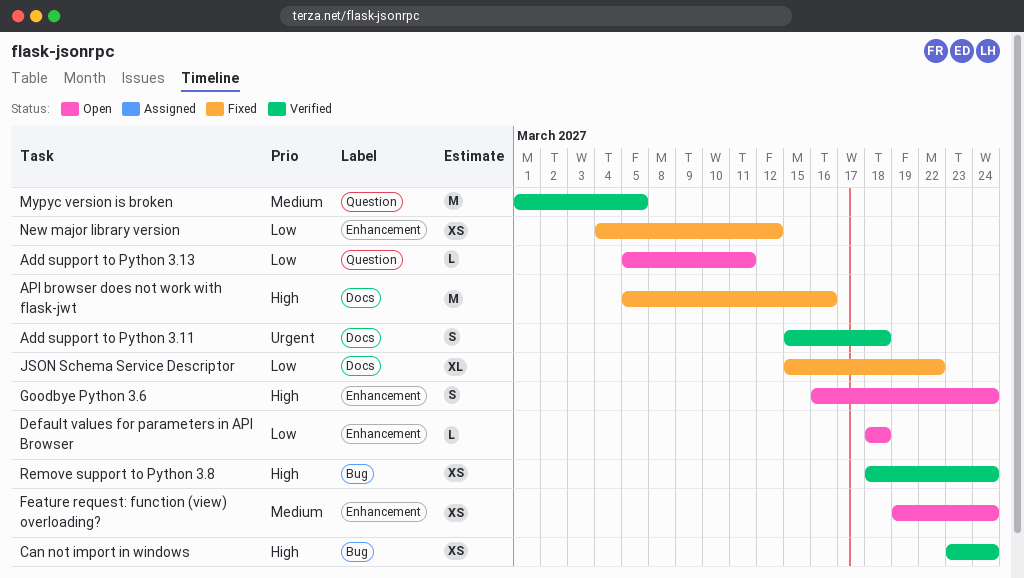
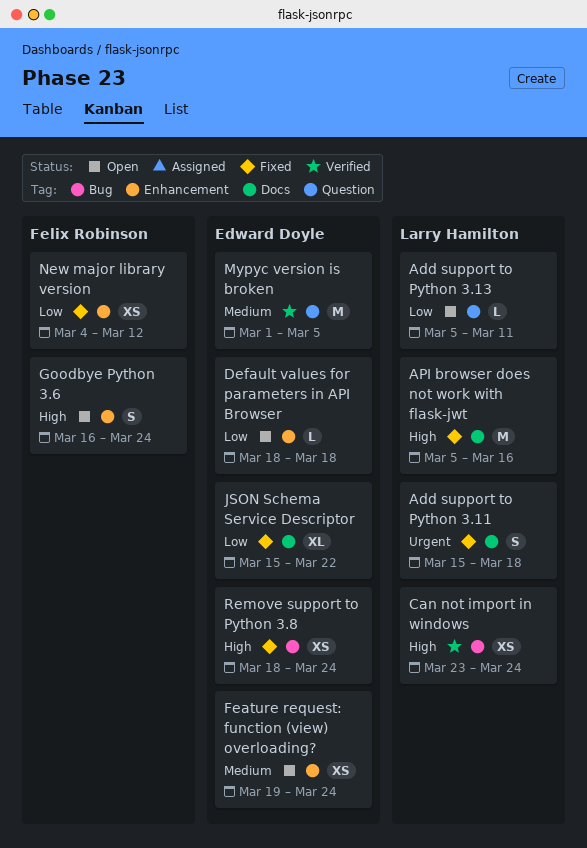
Add support to Python 3.11, status: Verified -> Fixed
Remove support to Python 3.8, status: Verified -> Fixed

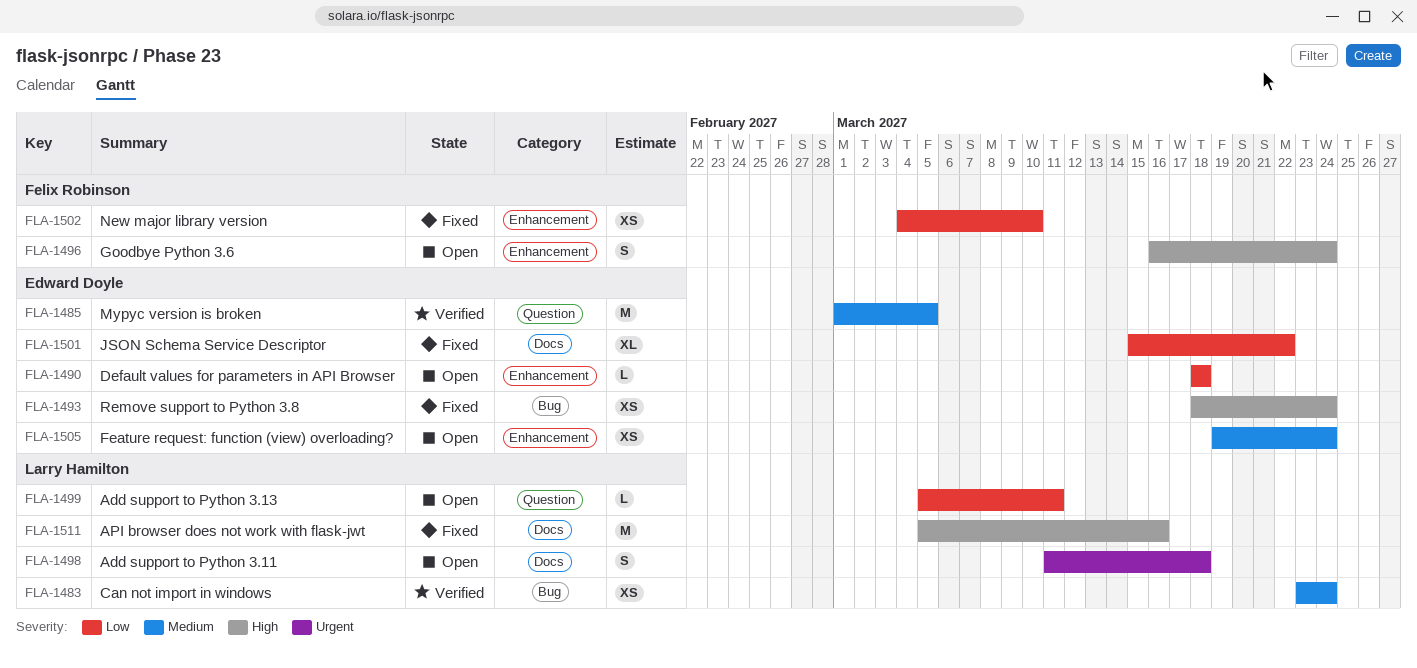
Add support to Python 3.11, status: Fixed -> Open
Add support to Python 3.11, start: Mar 15 -> Mar 11
Can not import in windows, priority: High -> Medium
New major library version, due: Mar 12 -> Mar 10

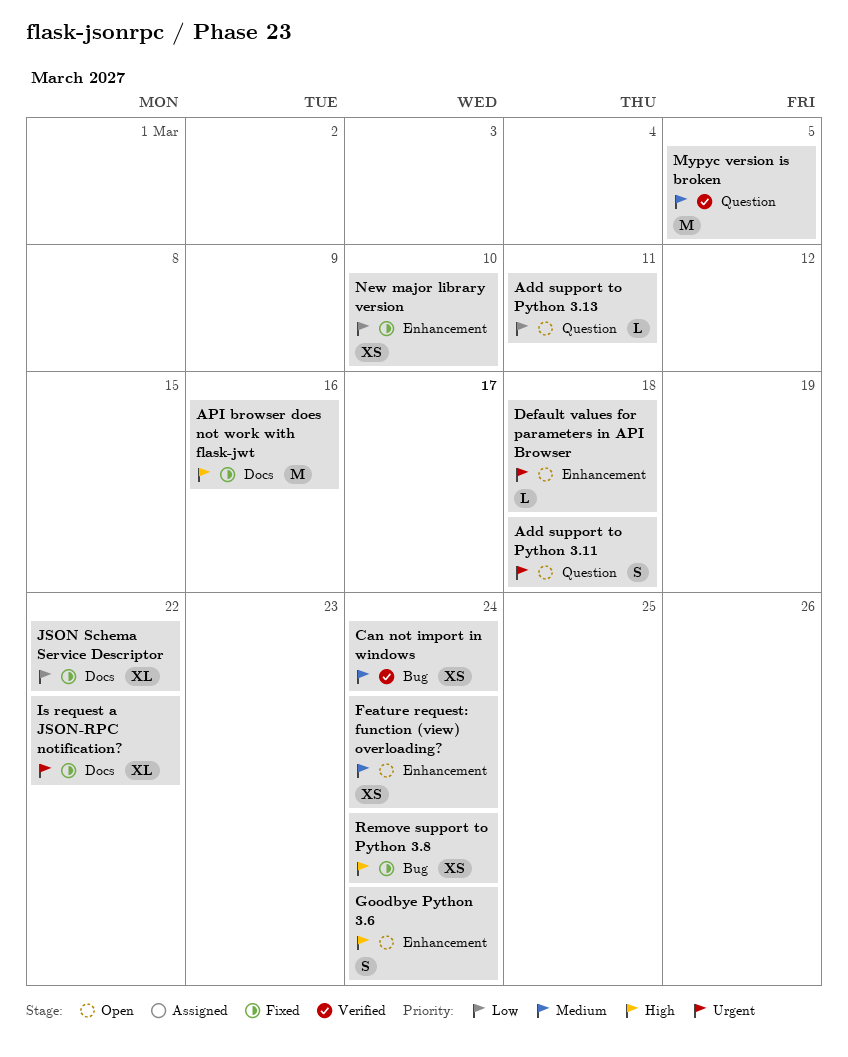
Add support to Python 3.11, label: Docs -> Question
Default values for parameters in API Browser, priority: Low -> Urgent
Is request a JSON-RPC notification?: none -> present

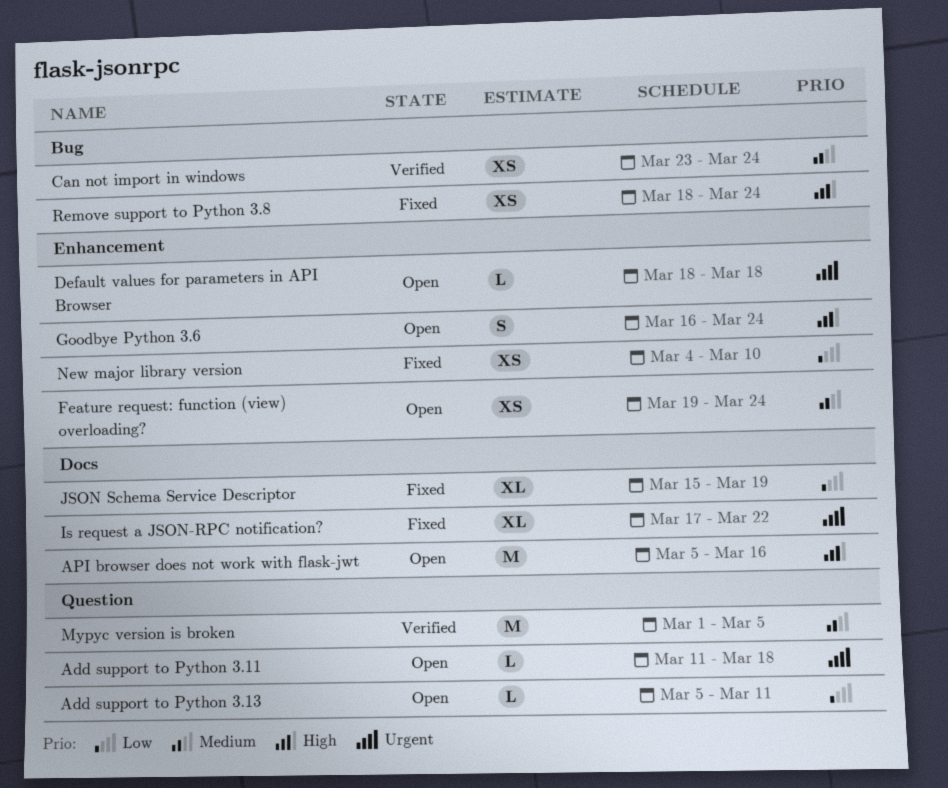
Add support to Python 3.11, estimate: S -> L
API browser does not work with flask-jwt, status: Fixed -> Open
JSON Schema Service Descriptor, due: Mar 22 -> Mar 19

